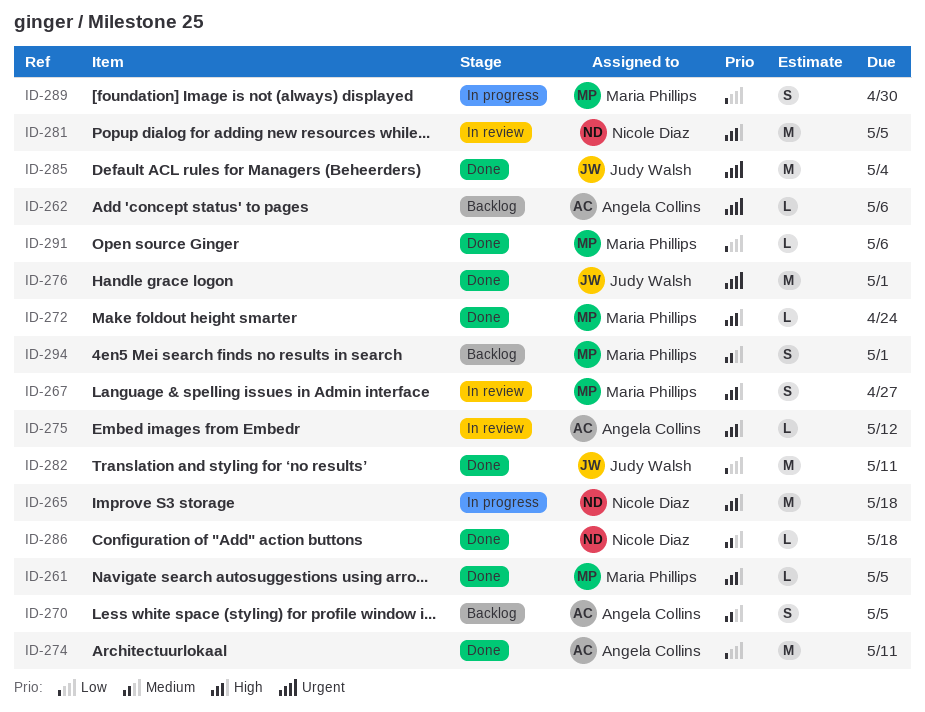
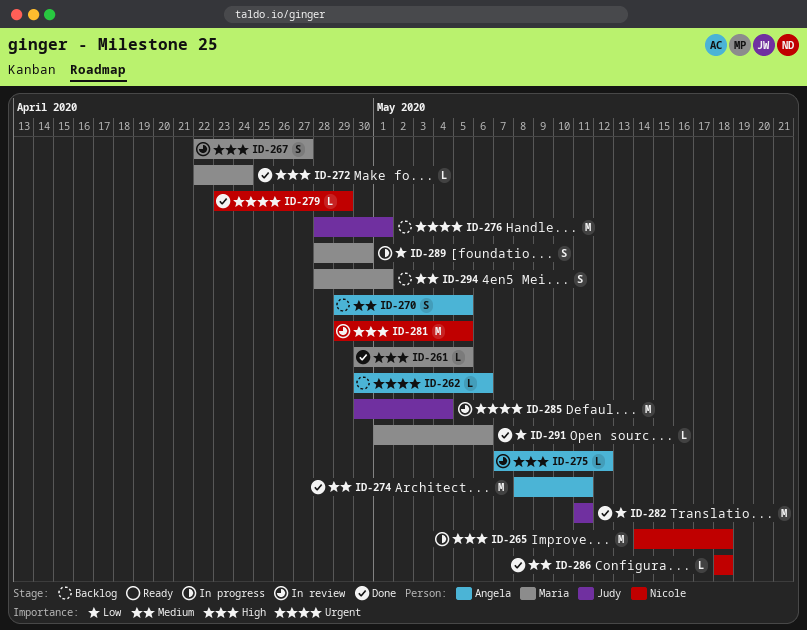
ID-274, priority: Low -> Medium
ID-276, status: Done -> Backlog
ID-279: none -> present
ID-285, status: Done -> In review

